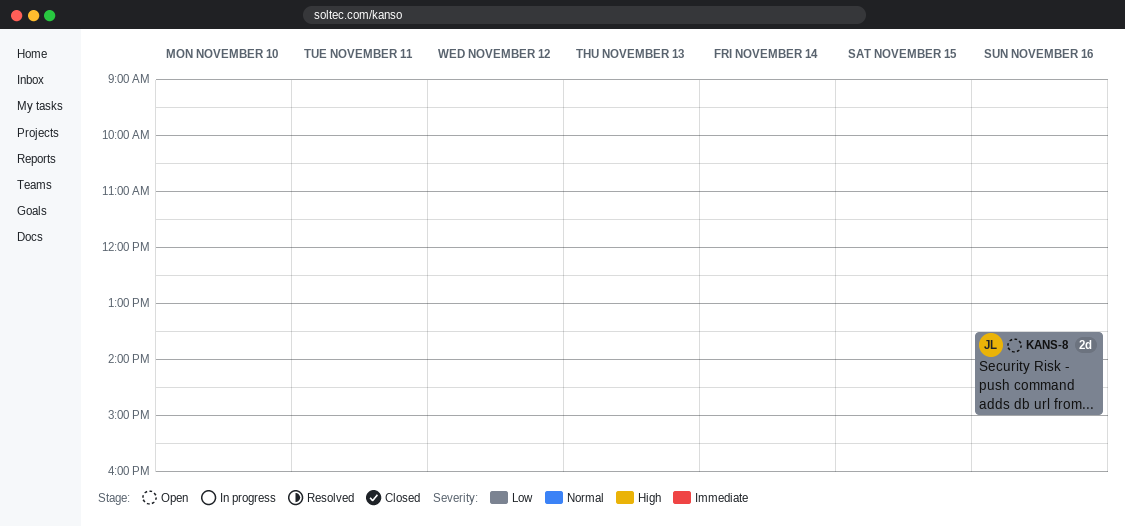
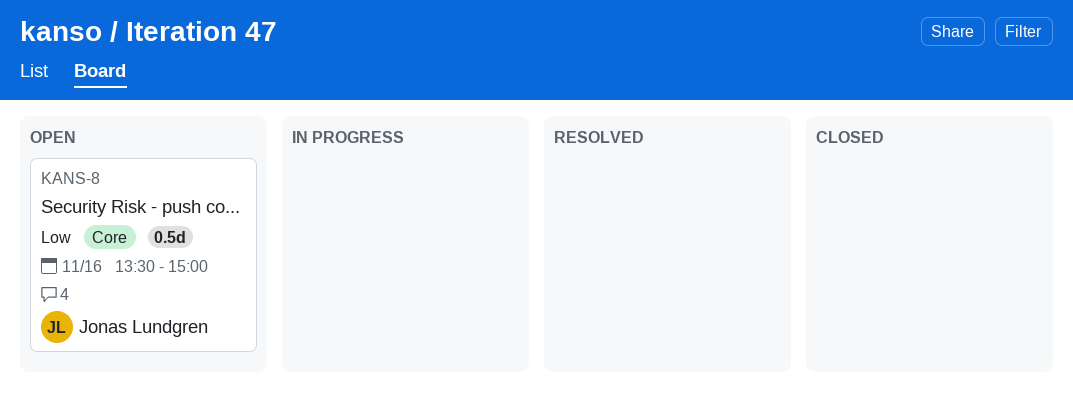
KANS-8, estimate: 2d -> 0.5d

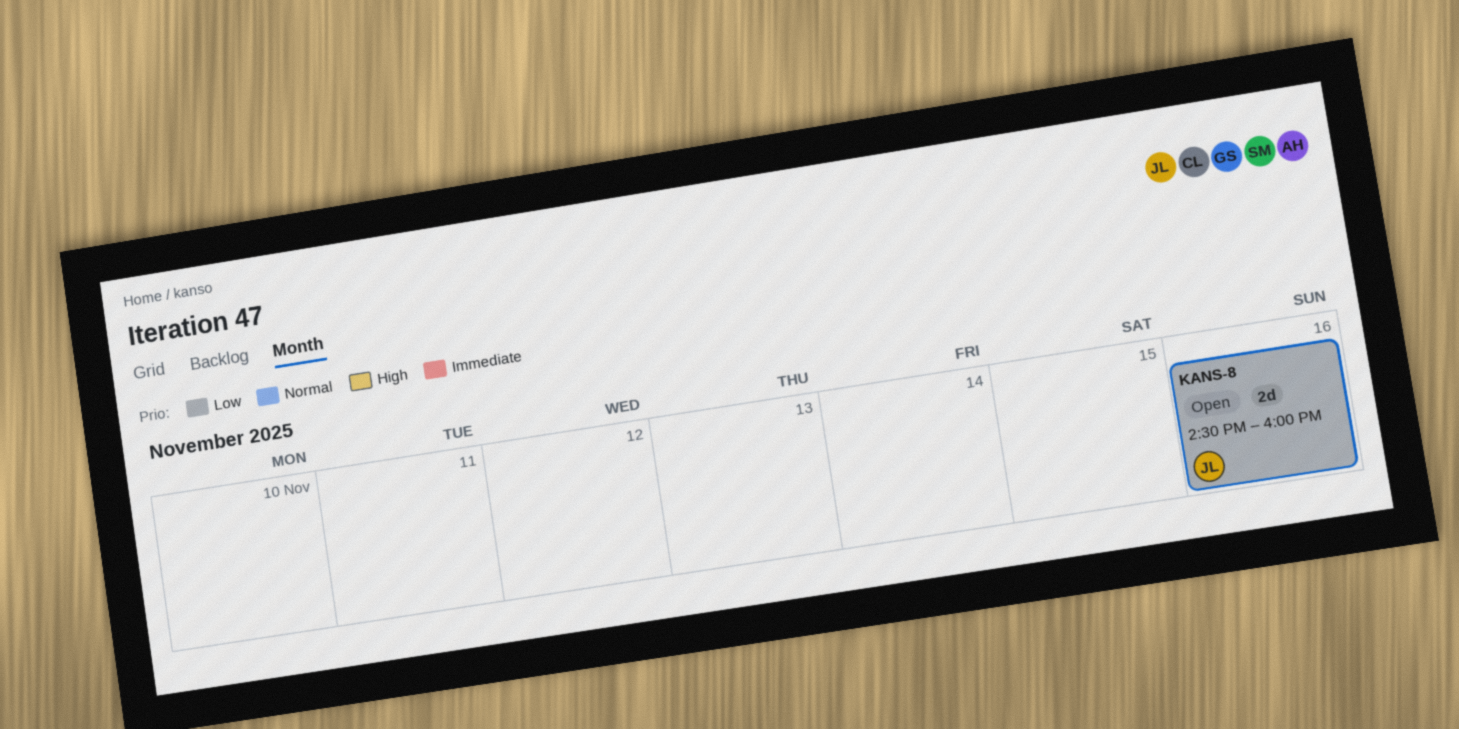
KANS-8, estimate: 0.5d -> 2d
KANS-8, begins: 13:30 -> 14:30
KANS-8, ends: 15:00 -> 16:00

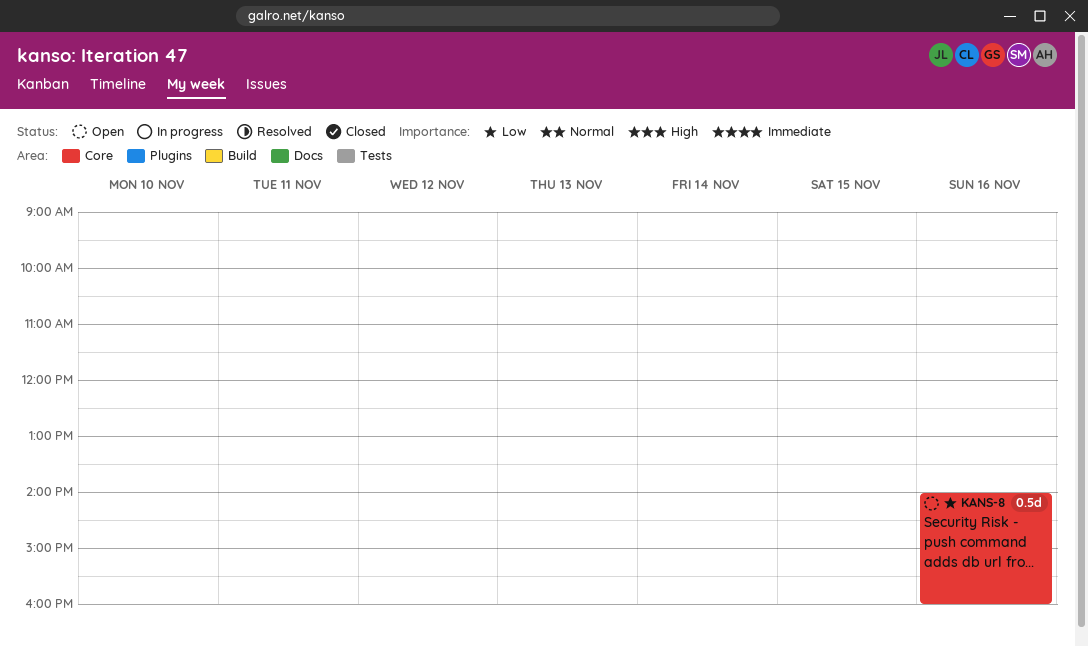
KANS-8, estimate: 2d -> 0.5d
KANS-8, begins: 14:30 -> 14:00

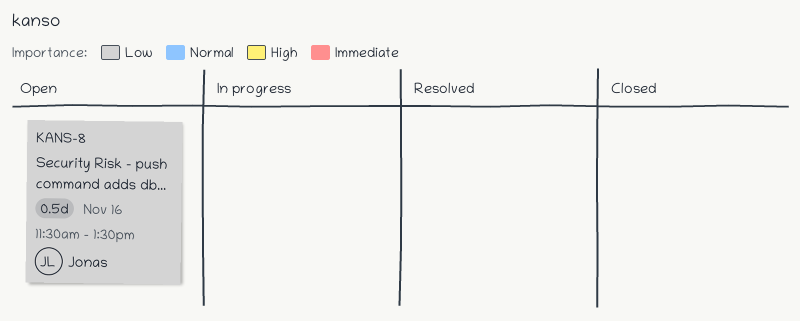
KANS-8, begins: 14:00 -> 11:30
KANS-8, ends: 16:00 -> 13:30

